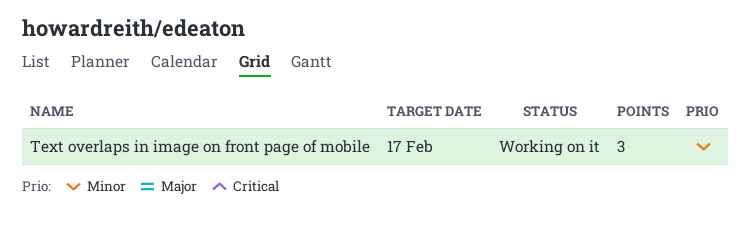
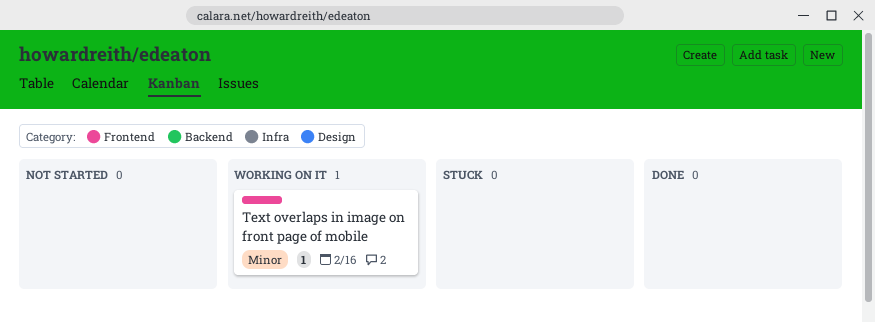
Text overlaps in image on front page of mobile, estimate: 3 -> 1
Text overlaps in image on front page of mobile, due: Feb 17 -> Feb 16

